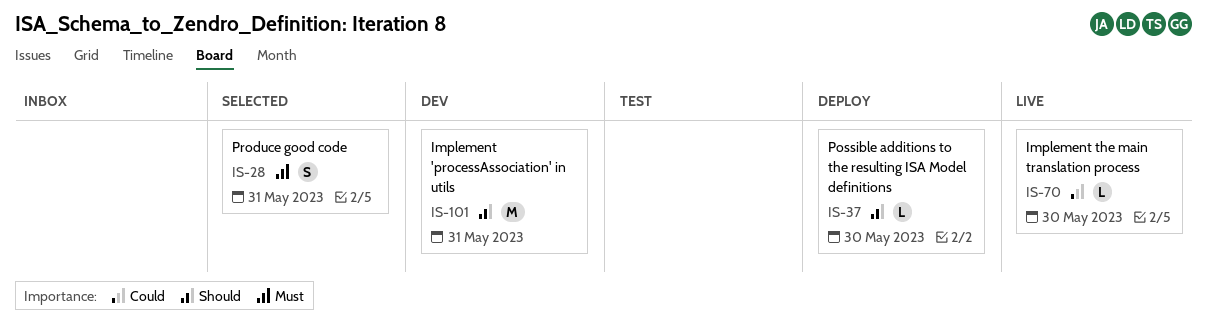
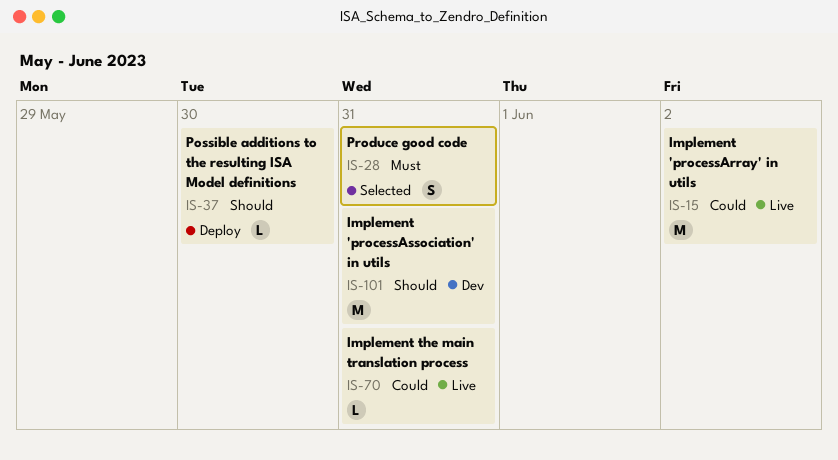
IS-15: none -> present
IS-70, day: May 30 -> May 31

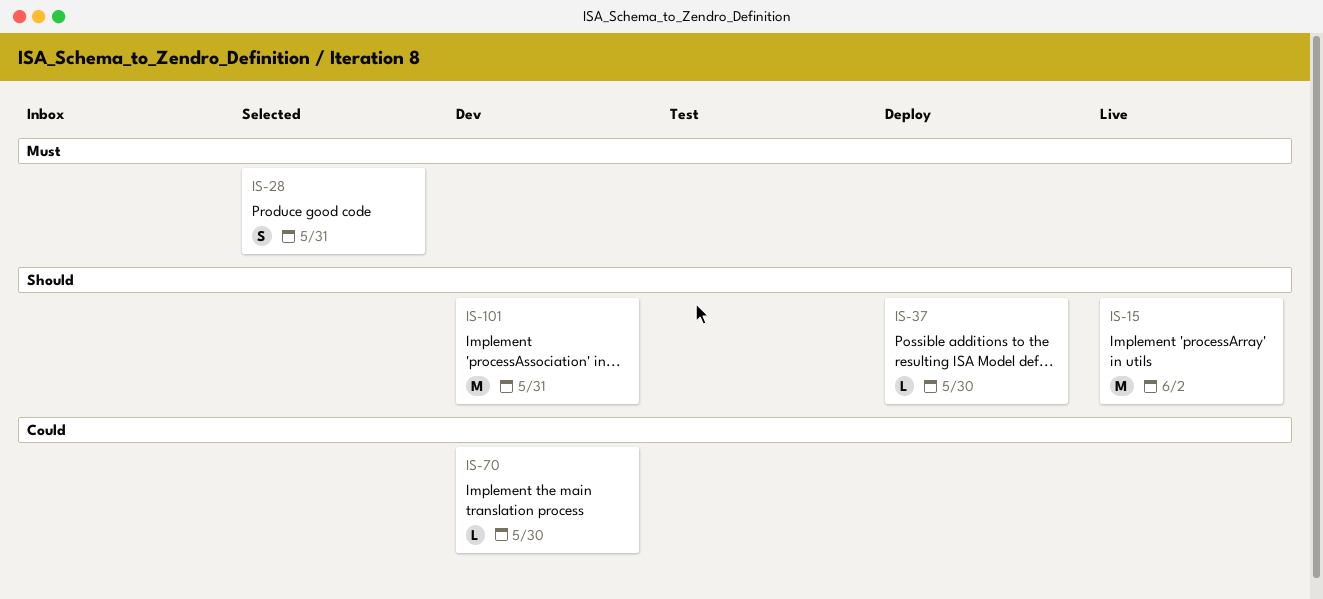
IS-15, priority: Could -> Should
IS-70, status: Live -> Dev
IS-70, day: May 31 -> May 30

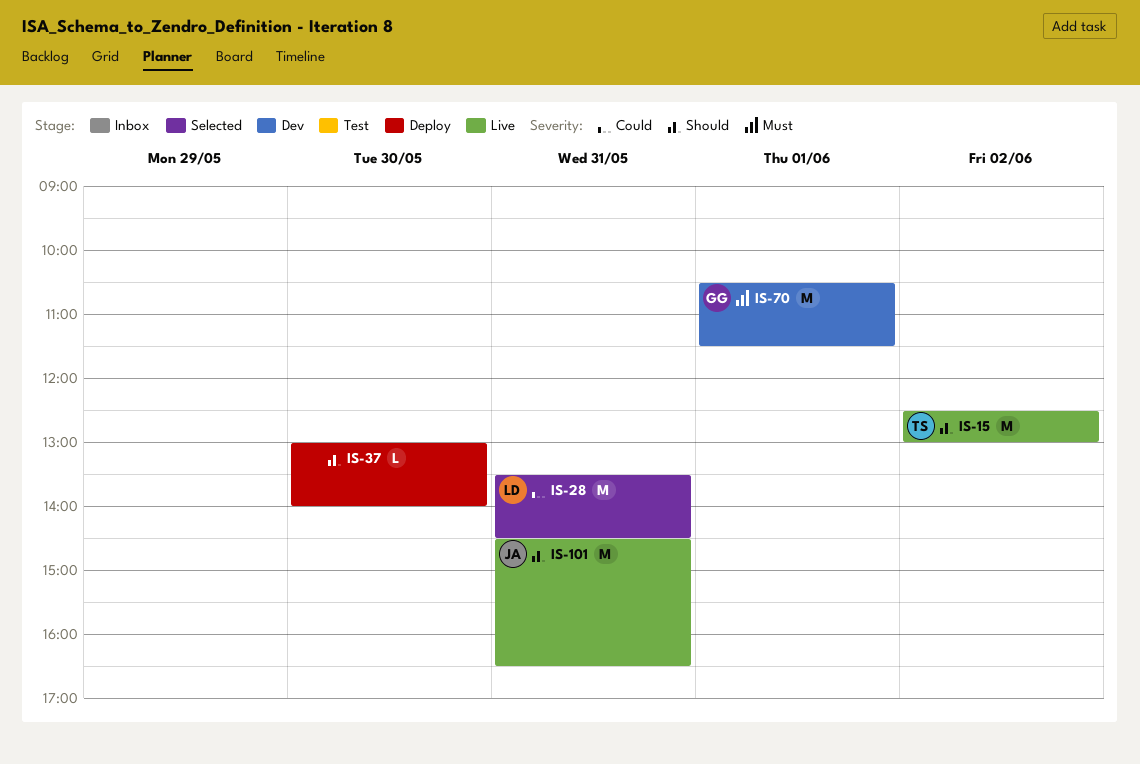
IS-28, priority: Must -> Could
IS-28, estimate: S -> M
IS-70, priority: Could -> Must
IS-70, estimate: L -> M
IS-70, day: May 30 -> Jun 1
IS-101, status: Dev -> Live

